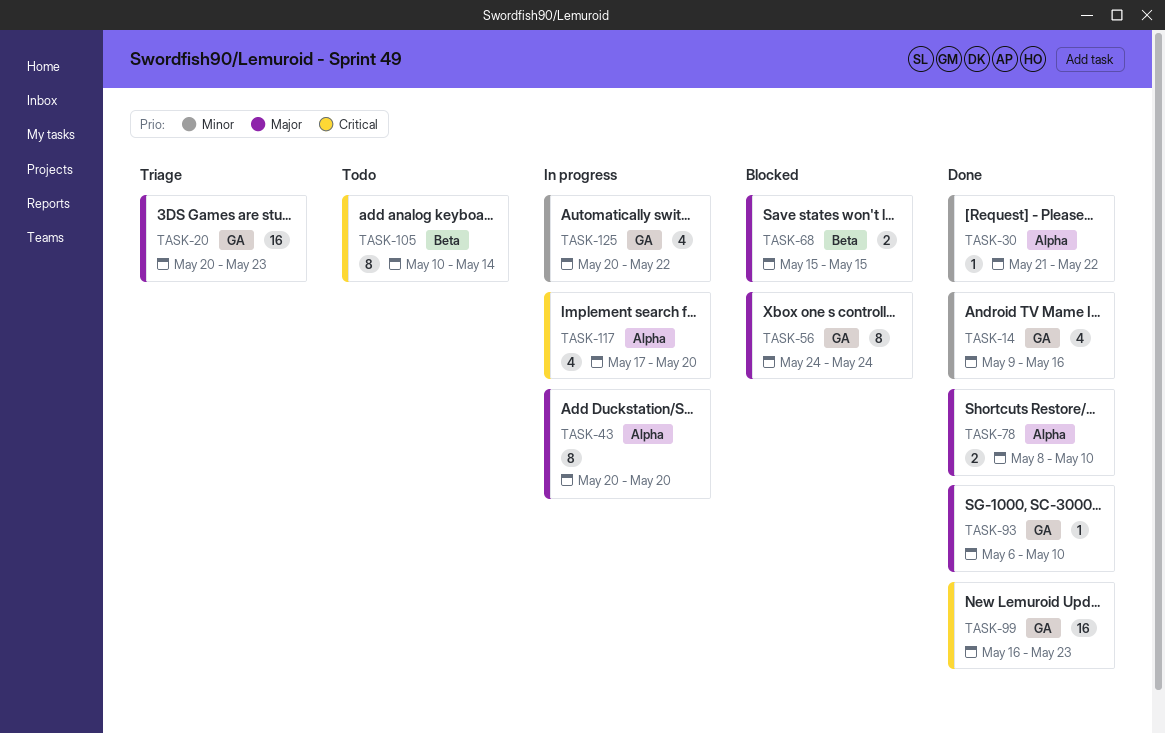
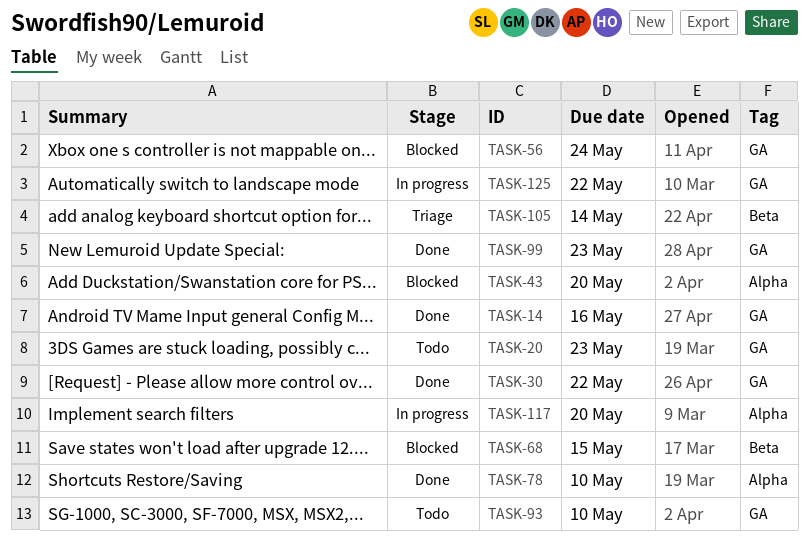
TASK-20, status: Triage -> Todo
TASK-30, label: Alpha -> GA
TASK-43, status: In progress -> Blocked
TASK-93, status: Done -> Todo
TASK-105, status: Todo -> Triage

